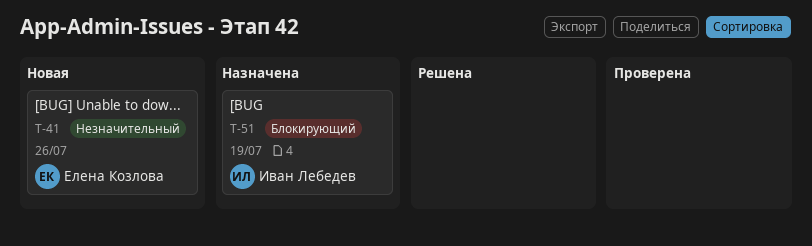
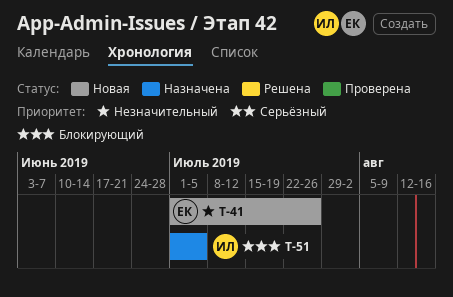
T-51, due: Jul 19 -> Jul 5

